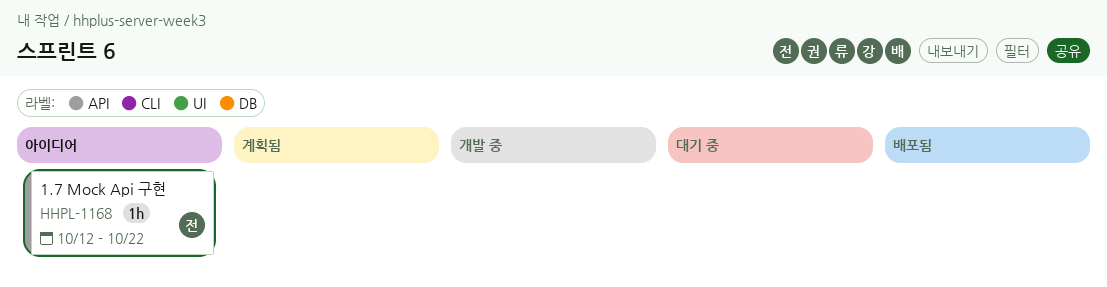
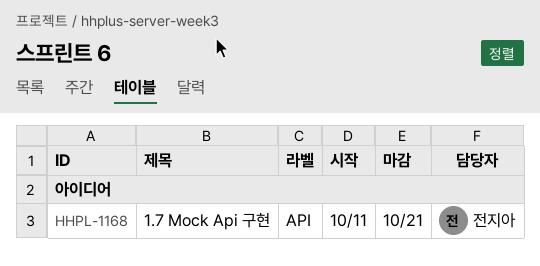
HHPL-1168, start: Oct 12 -> Oct 11
HHPL-1168, due: Oct 22 -> Oct 21

